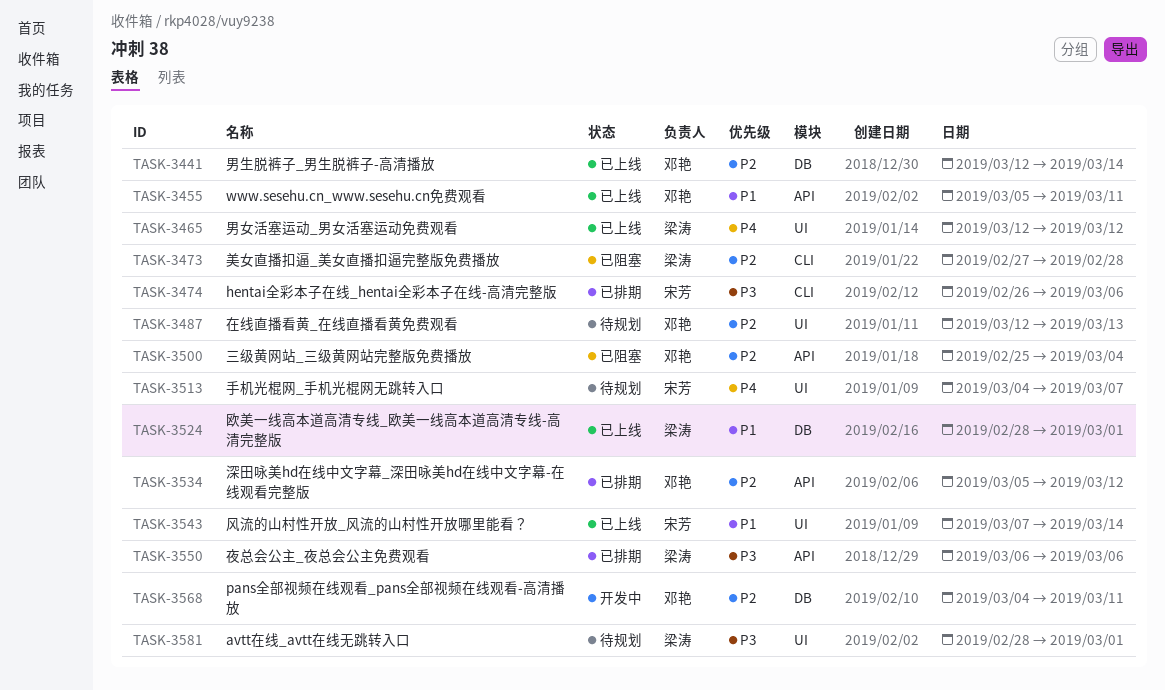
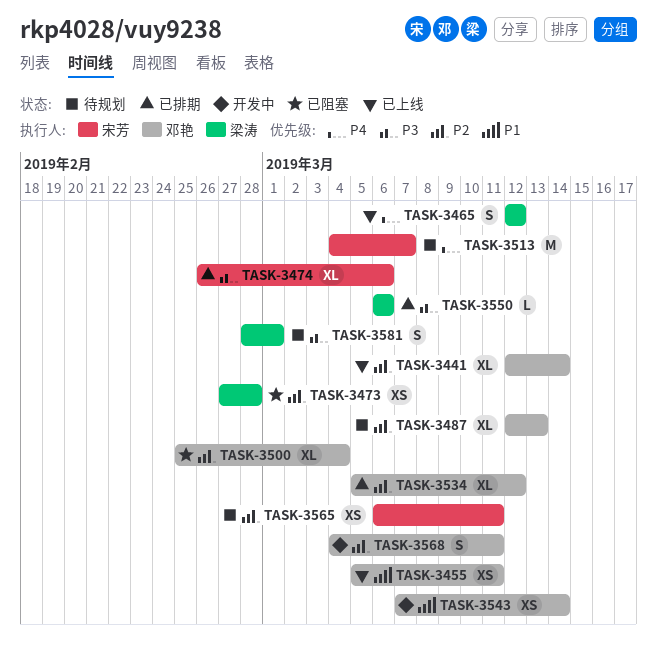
TASK-3524: present -> none
TASK-3543, status: 已上线 -> 开发中
TASK-3543, owner: 宋芳 -> 邓艳
TASK-3565: none -> present

